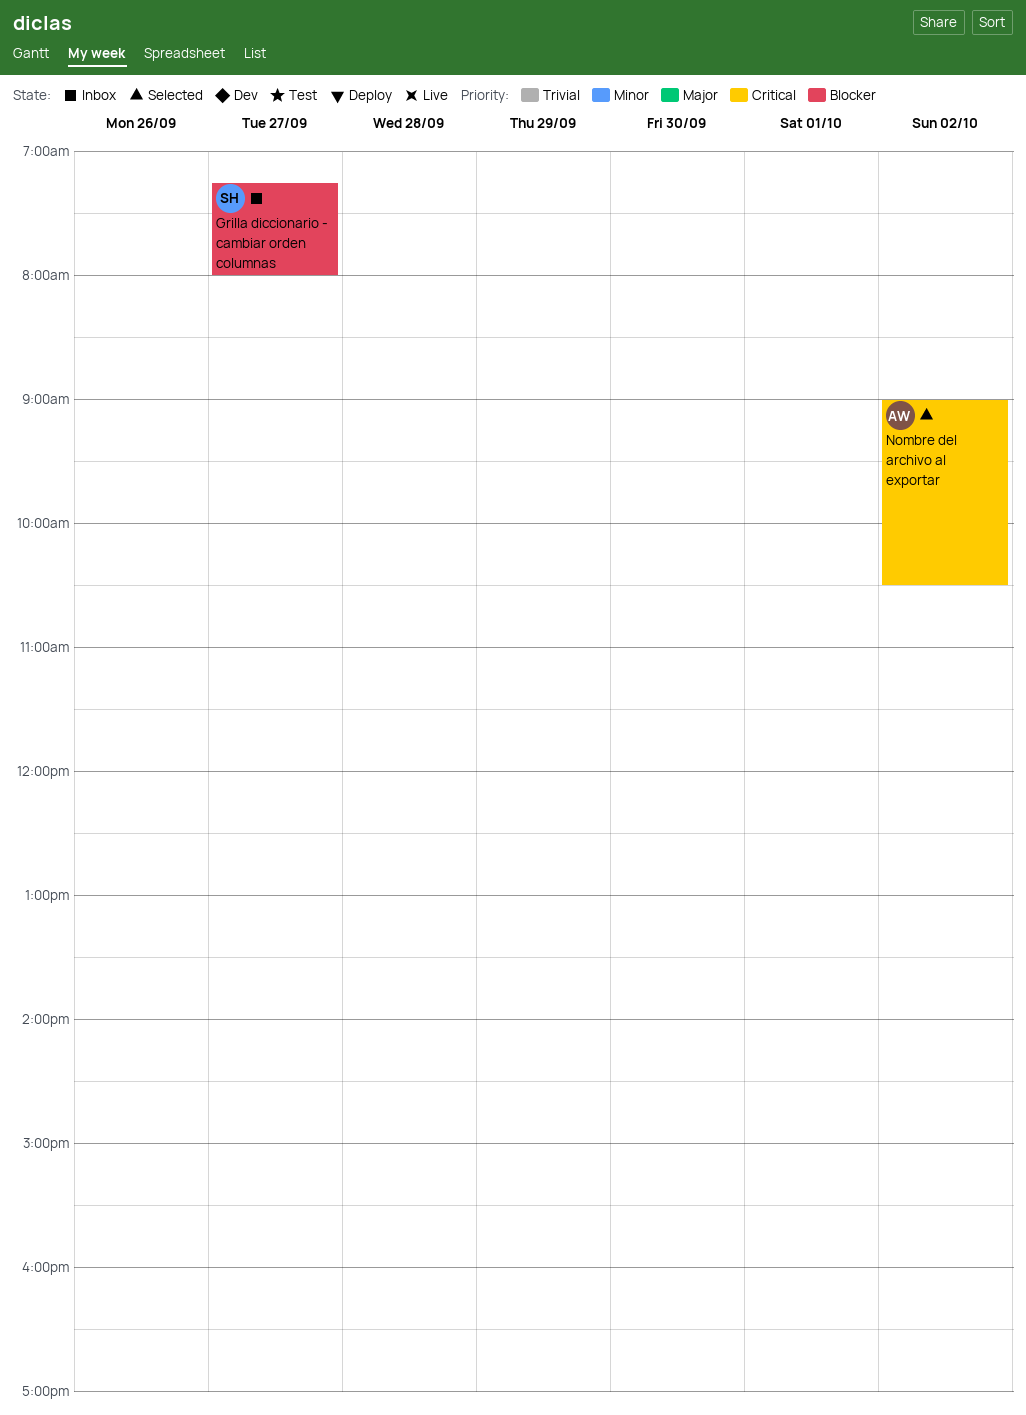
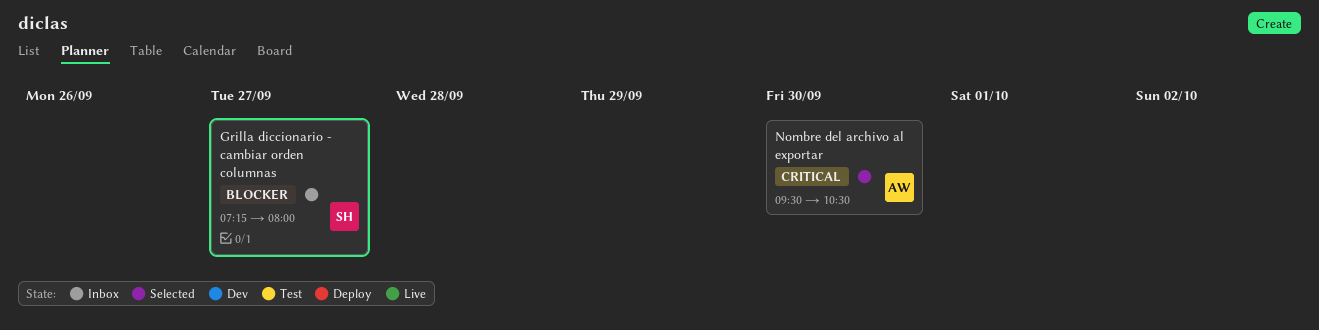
Nombre del archivo al exportar, day: Oct 2 -> Sep 30
Nombre del archivo al exportar, begins: 09:00 -> 09:30

